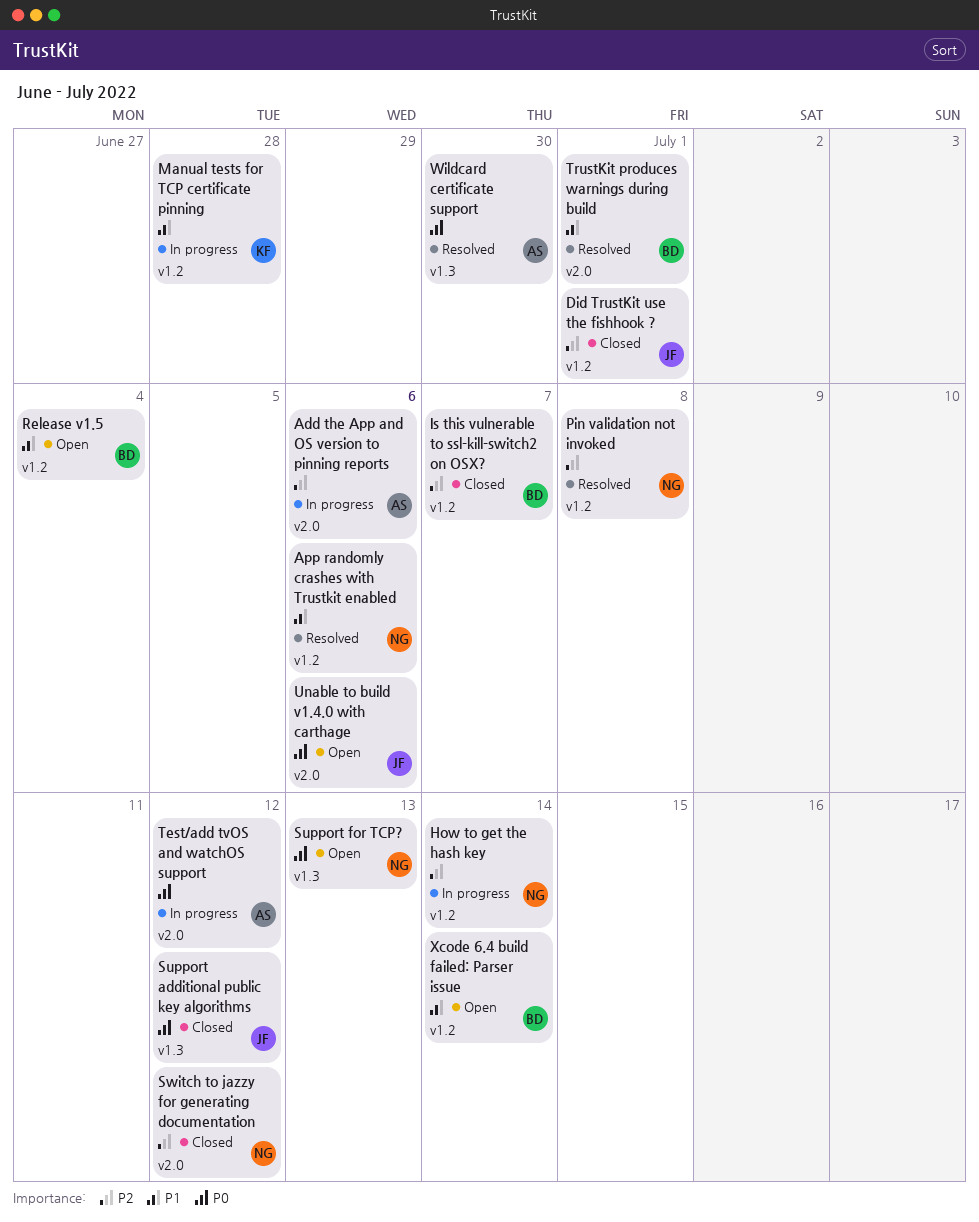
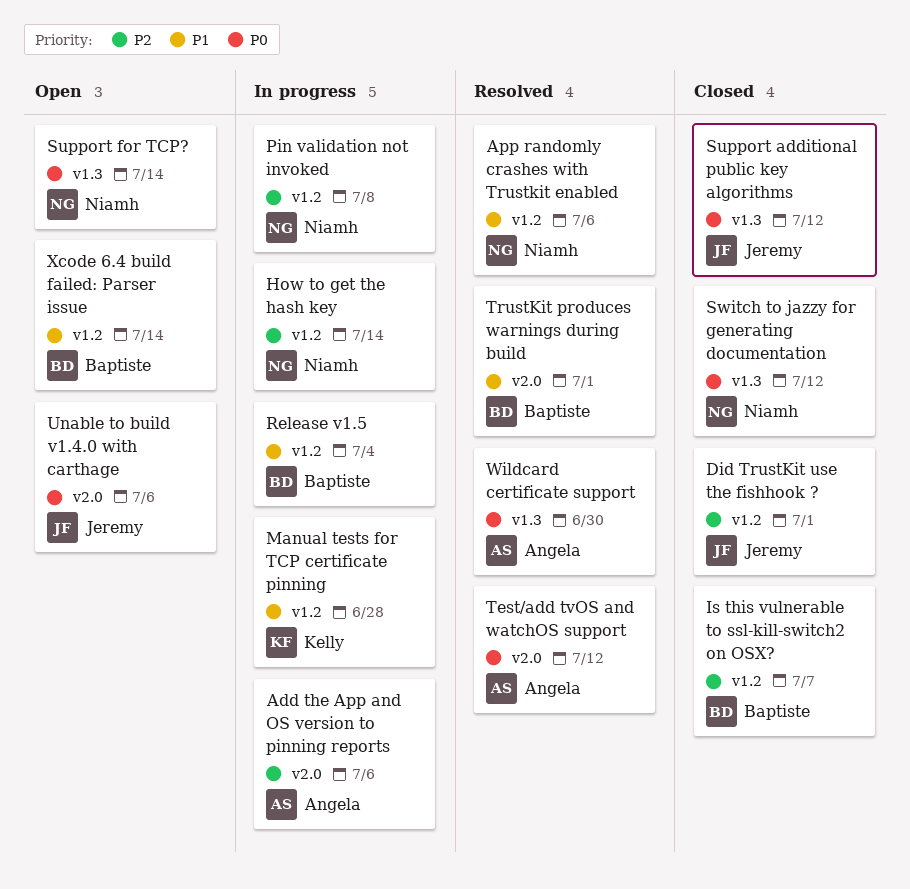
Pin validation not invoked, status: Resolved -> In progress
Release v1.5, status: Open -> In progress
Support for TCP?, due: Jul 13 -> Jul 14
Switch to jazzy for generating documentation, priority: P2 -> P0
Switch to jazzy for generating documentation, label: v2.0 -> v1.3
Test/add tvOS and watchOS support, status: In progress -> Resolved

